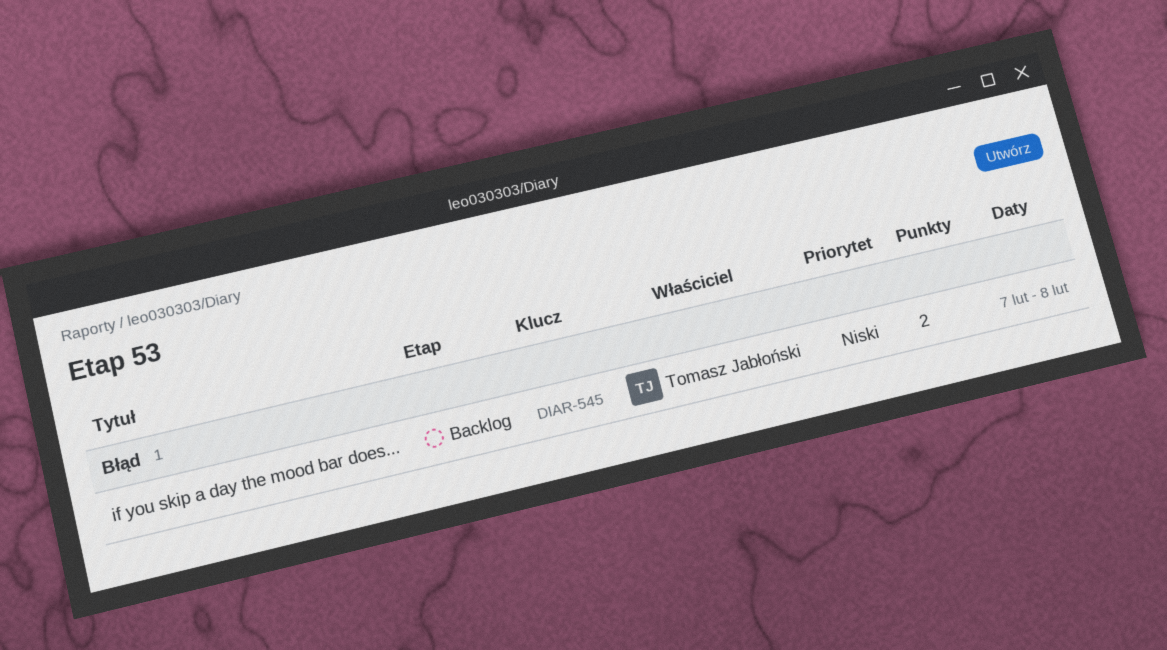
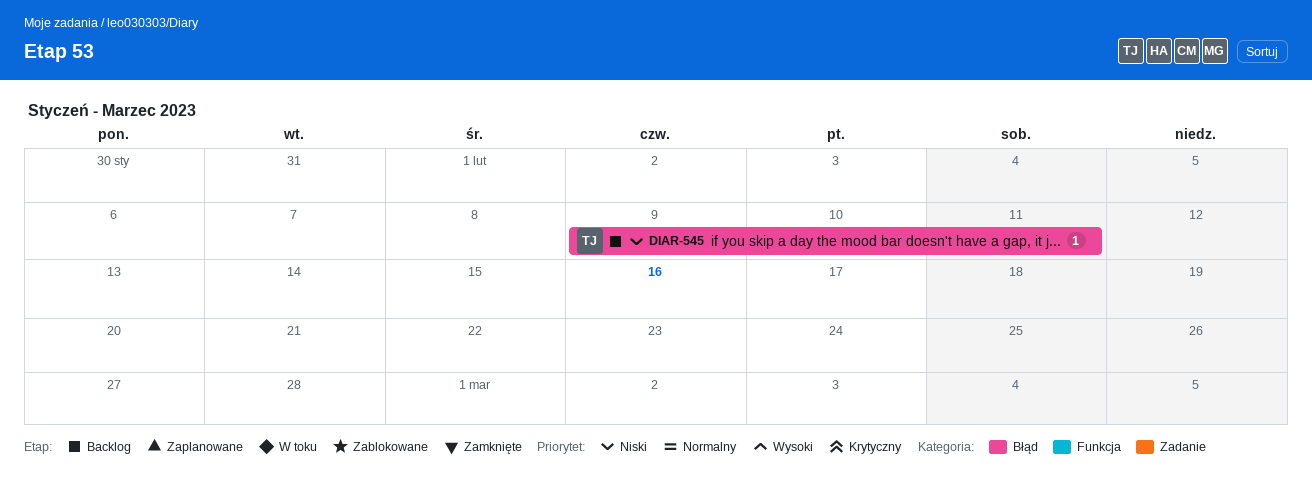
DIAR-545, estimate: 2 -> 1
DIAR-545, start: Feb 7 -> Feb 9
DIAR-545, due: Feb 8 -> Feb 11

